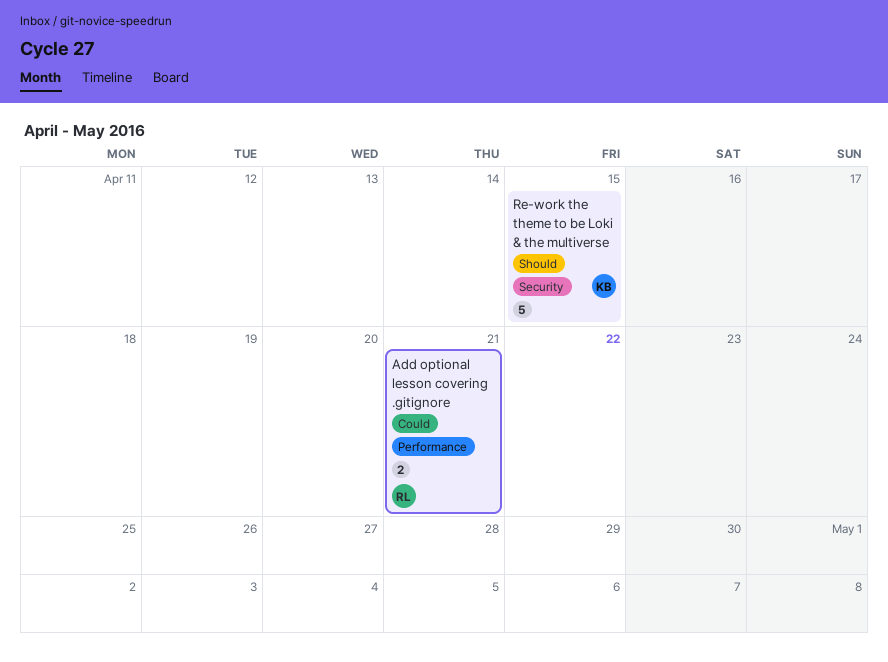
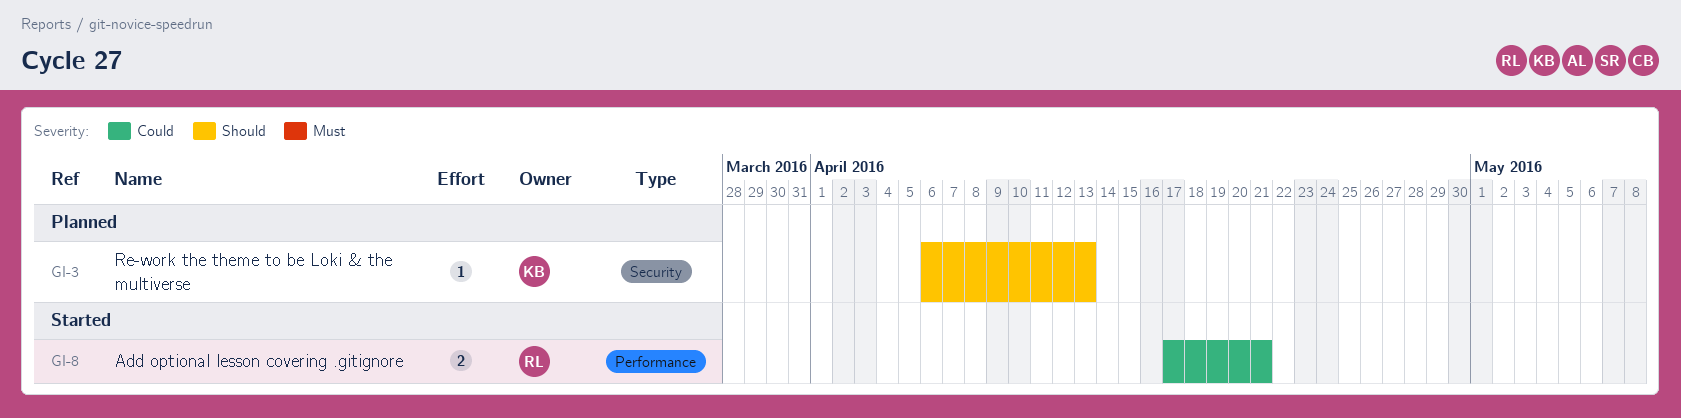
Re-work the theme to be Loki & the multiverse, estimate: 5 -> 1
Re-work the theme to be Loki & the multiverse, due: Apr 15 -> Apr 13

